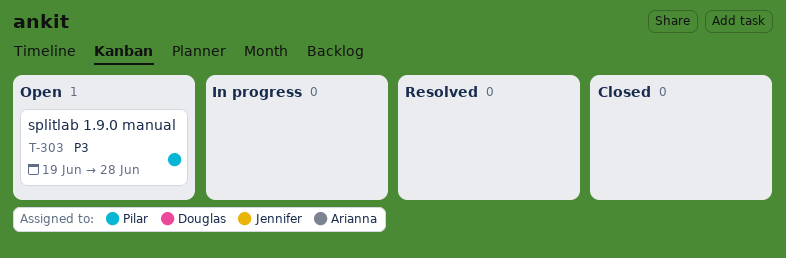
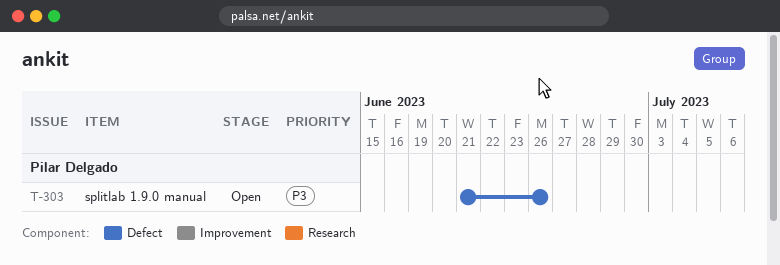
T-303, start: Jun 19 -> Jun 21
T-303, due: Jun 28 -> Jun 26

